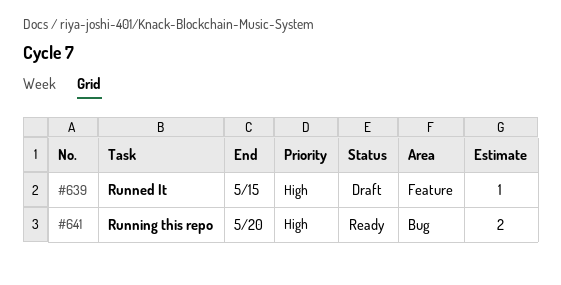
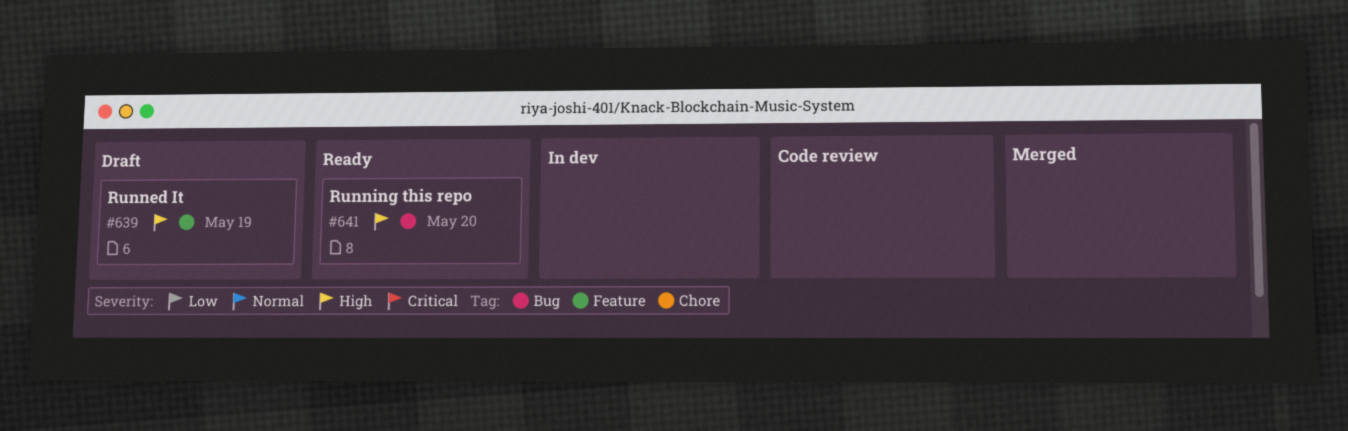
#639, due: May 15 -> May 19

